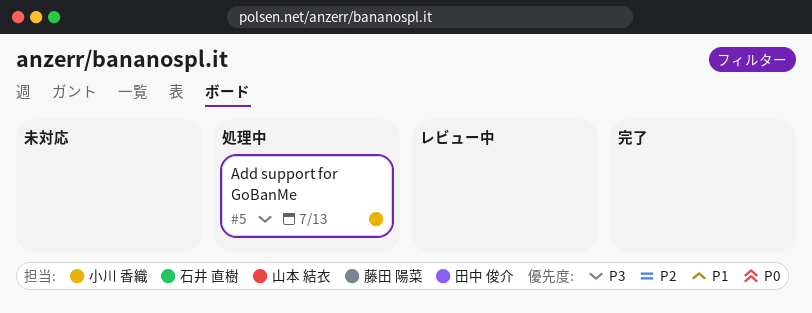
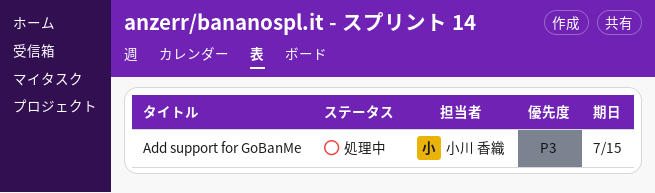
Add support for GoBanMe, due: Jul 13 -> Jul 15

